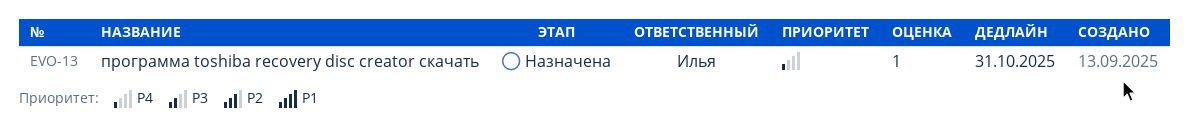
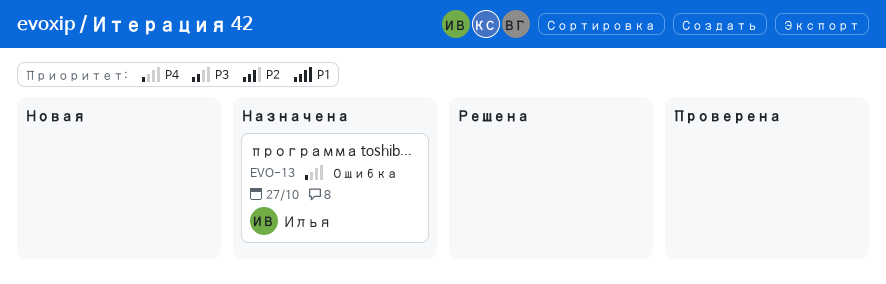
EVO-13, due: Oct 31 -> Oct 27

